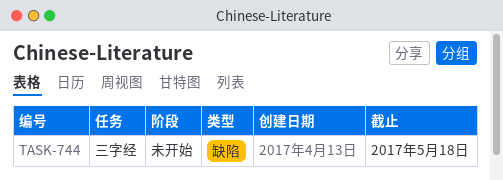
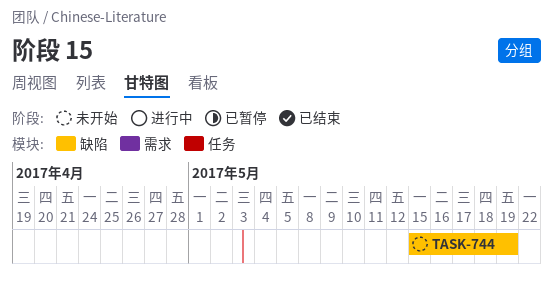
TASK-744, due: May 18 -> May 19

